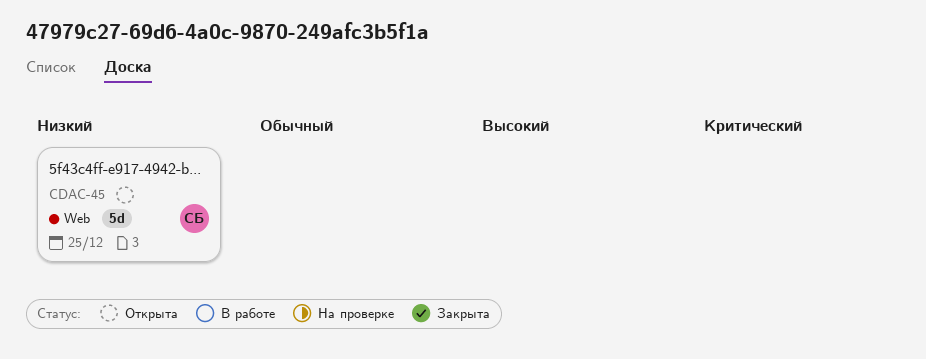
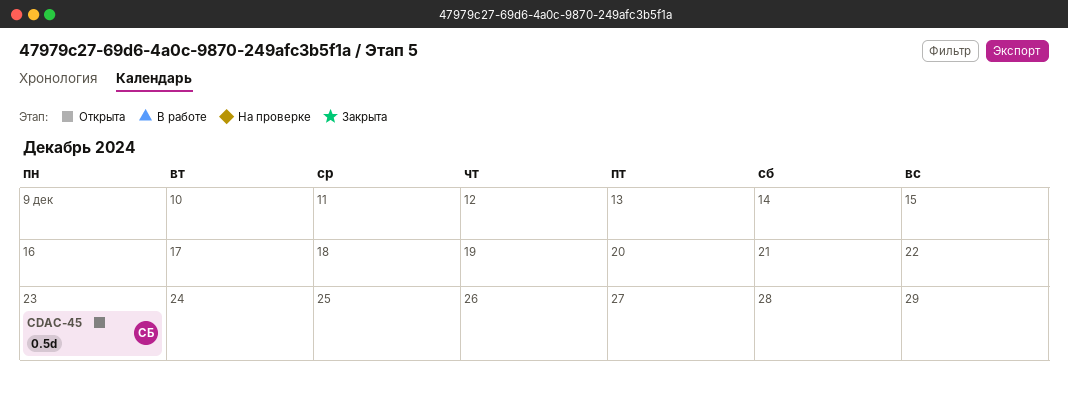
CDAC-45, estimate: 5d -> 0.5d
CDAC-45, due: Dec 25 -> Dec 23

